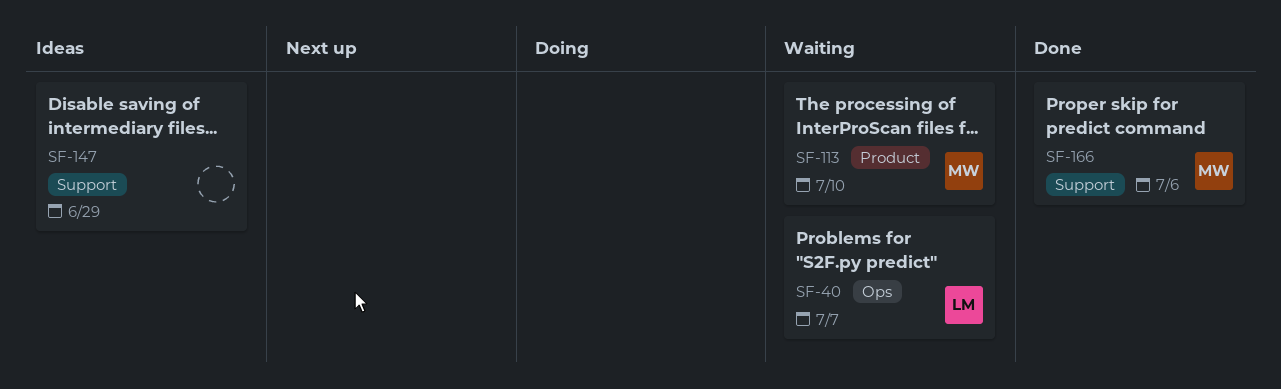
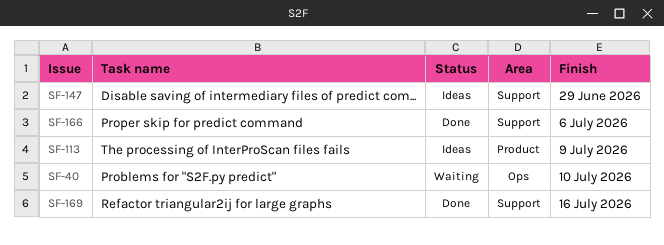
SF-40, due: Jul 7 -> Jul 10
SF-113, status: Waiting -> Ideas
SF-113, due: Jul 10 -> Jul 9
SF-169: none -> present

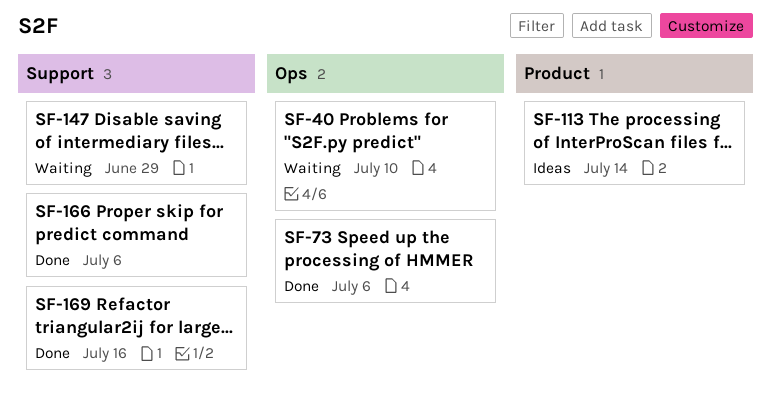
SF-73: none -> present
SF-113, due: Jul 9 -> Jul 14
SF-147, status: Ideas -> Waiting

